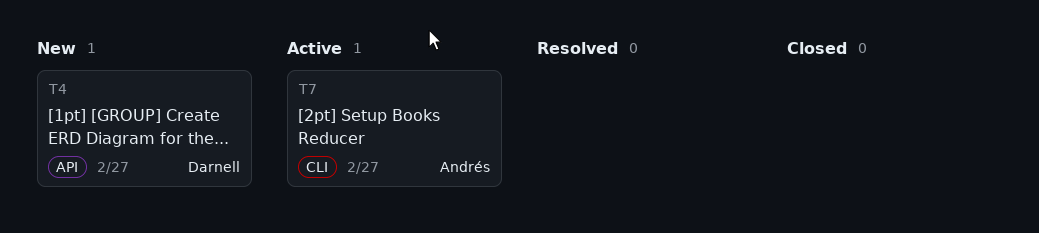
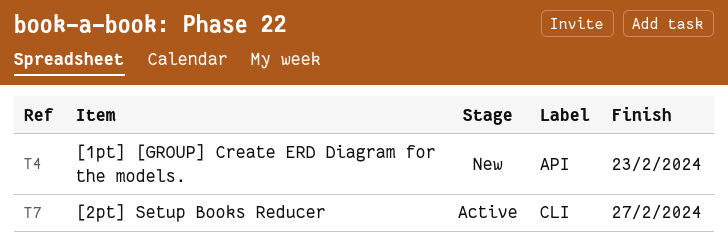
T4, due: Feb 27 -> Feb 23

